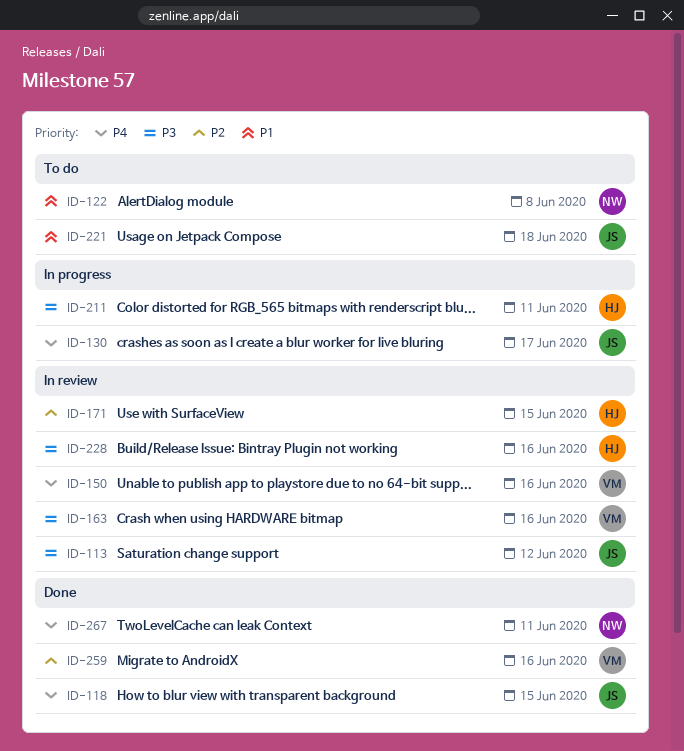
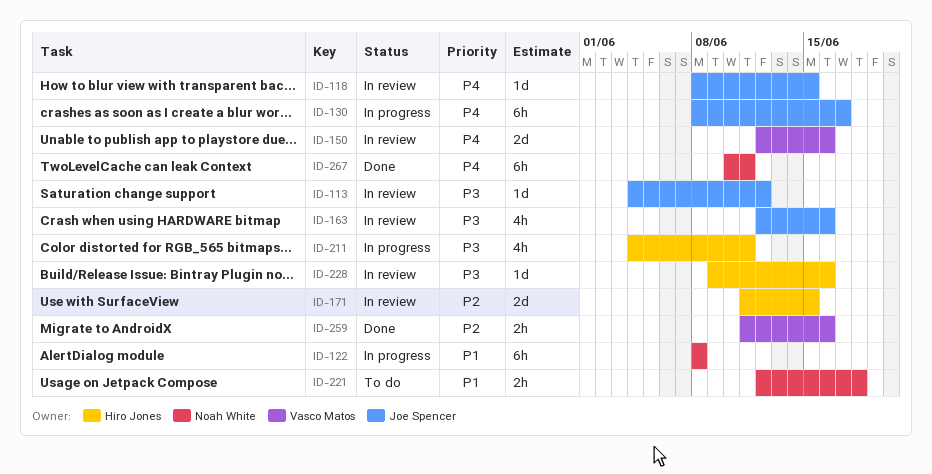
ID-118, status: Done -> In review
ID-122, status: To do -> In progress
ID-163, owner: Vasco Matos -> Joe Spencer
ID-221, owner: Joe Spencer -> Noah White

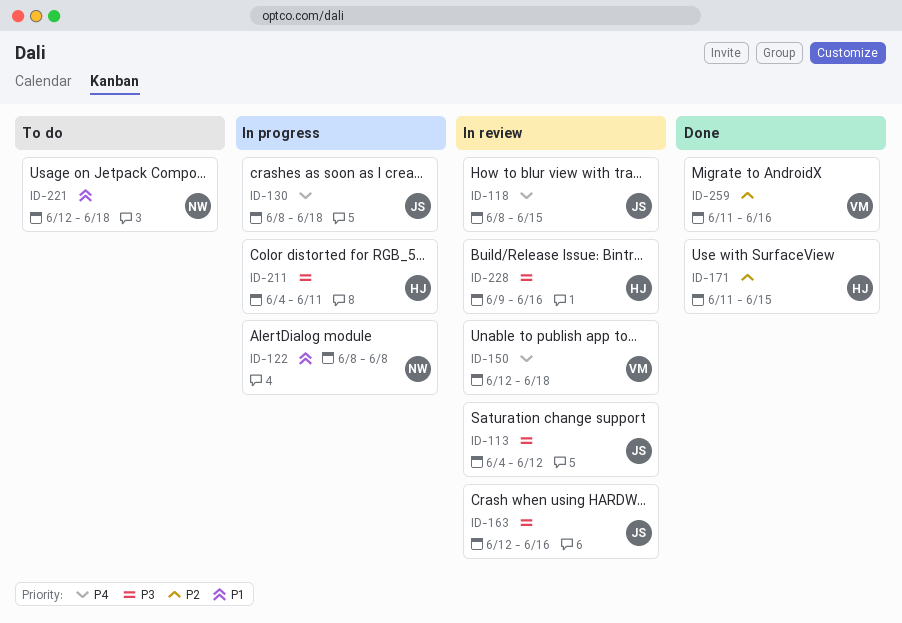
ID-130, due: Jun 17 -> Jun 18
ID-150, due: Jun 16 -> Jun 18
ID-171, status: In review -> Done
ID-267: present -> none

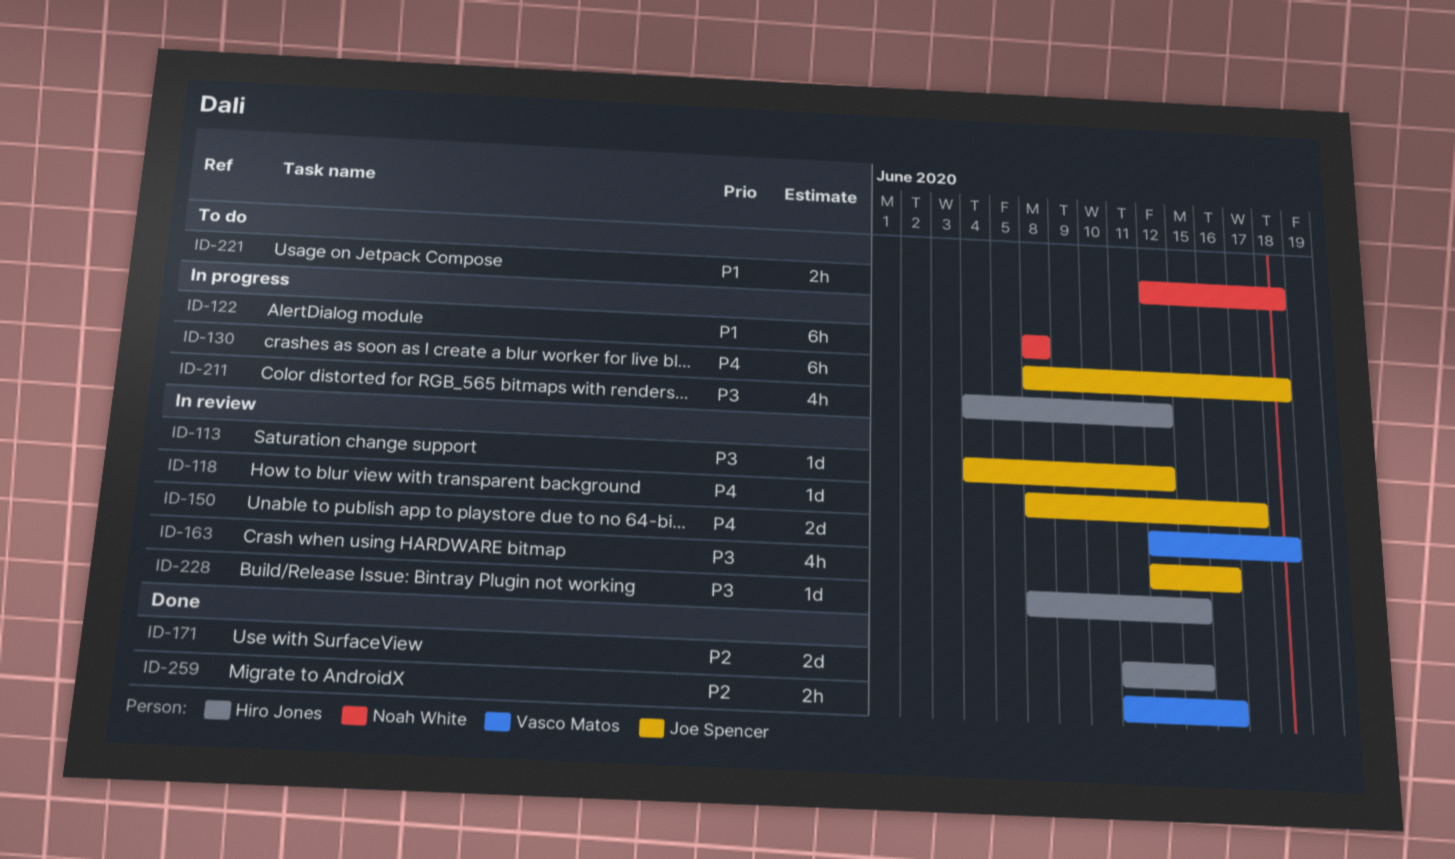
ID-118, due: Jun 15 -> Jun 17
ID-211, due: Jun 11 -> Jun 12
ID-228, start: Jun 9 -> Jun 8
ID-228, due: Jun 16 -> Jun 15

